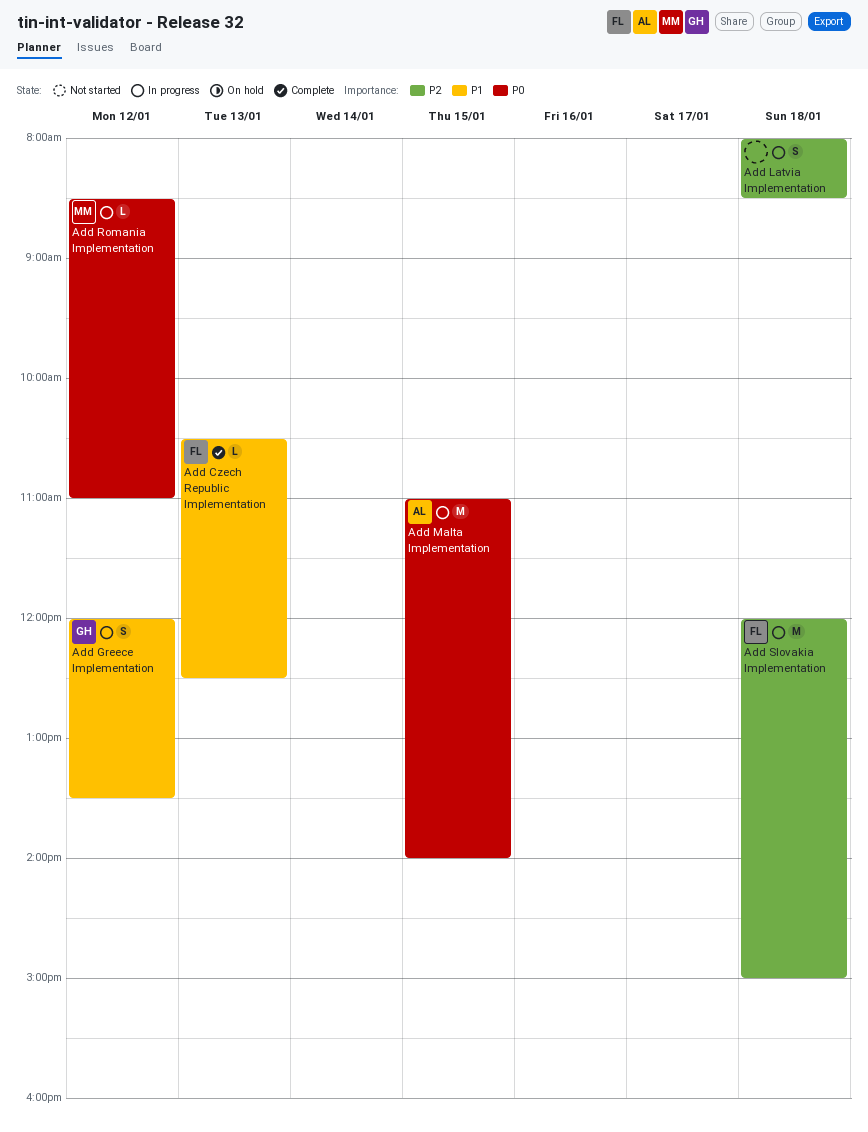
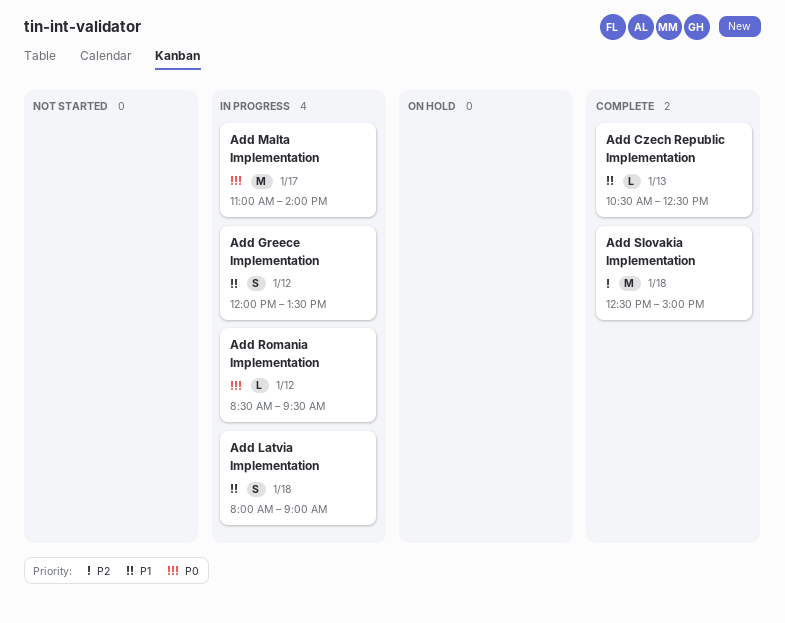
Add Latvia Implementation, priority: P2 -> P1
Add Latvia Implementation, ends: 08:30 -> 09:00
Add Malta Implementation, day: Jan 15 -> Jan 17
Add Romania Implementation, ends: 11:00 -> 09:30
Add Slovakia Implementation, status: In progress -> Complete
Add Slovakia Implementation, begins: 12:00 -> 12:30

